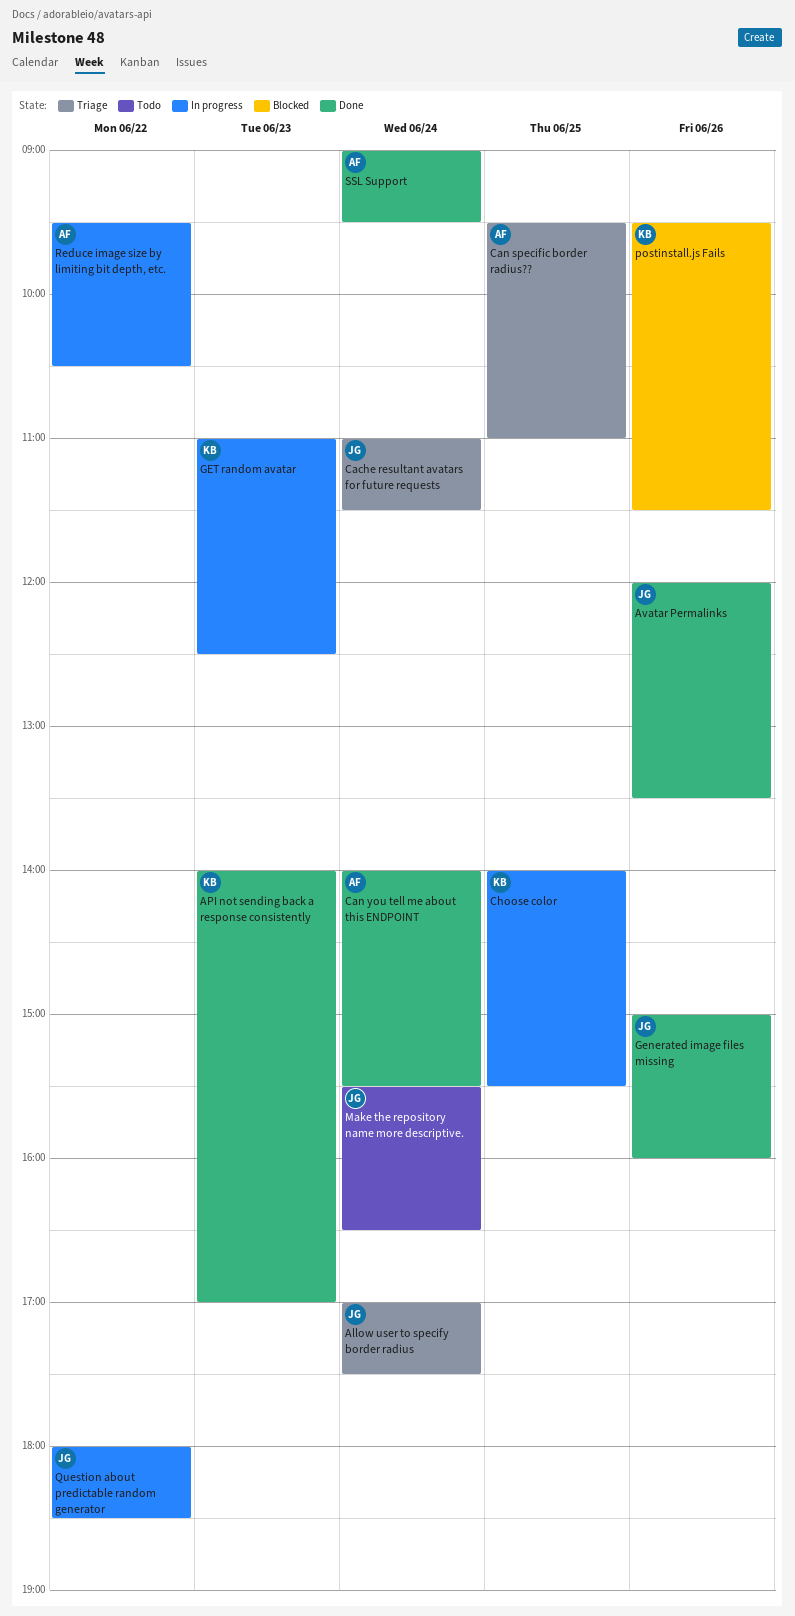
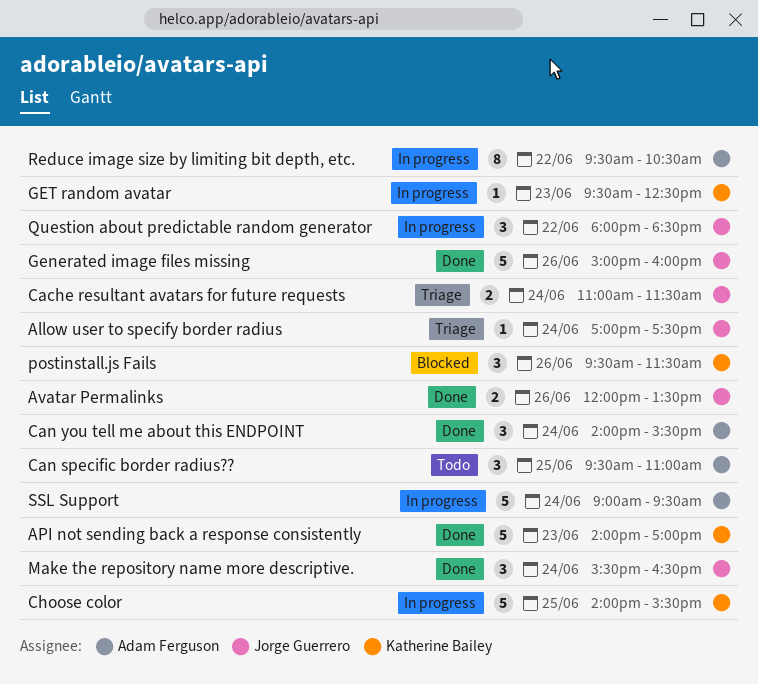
Can specific border radius??, status: Triage -> Todo
GET random avatar, begins: 11:00 -> 09:30
Make the repository name more descriptive., status: Todo -> Done
SSL Support, status: Done -> In progress

